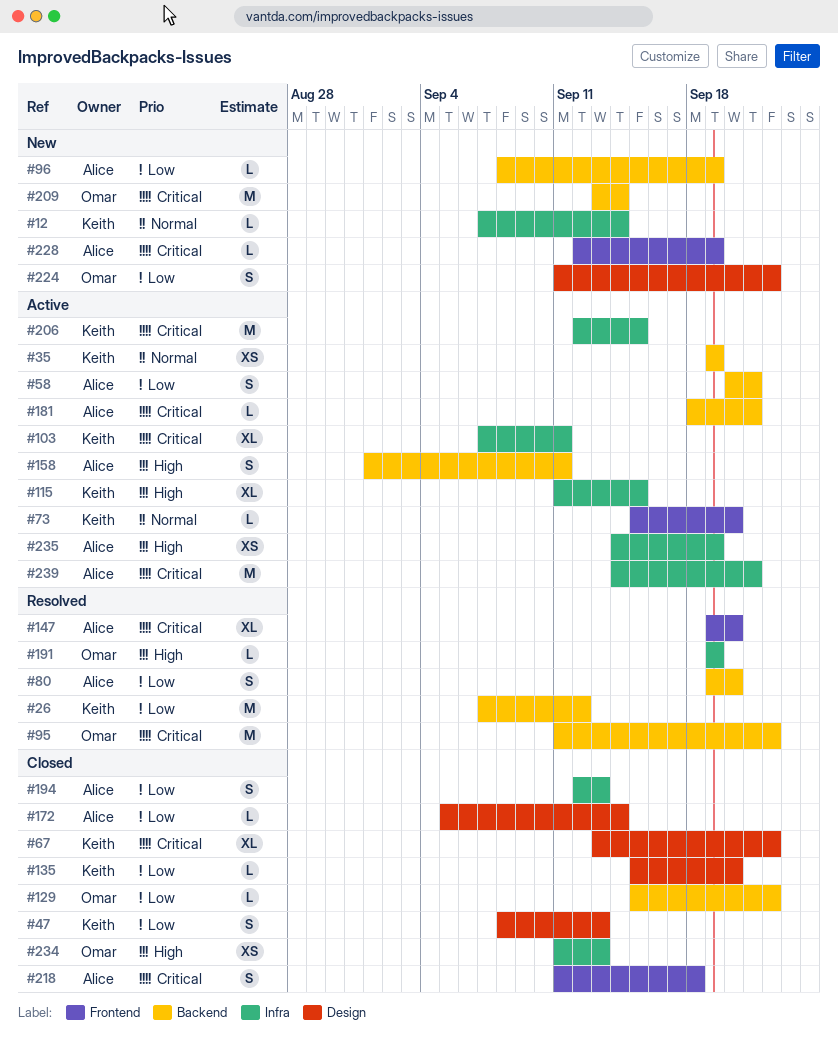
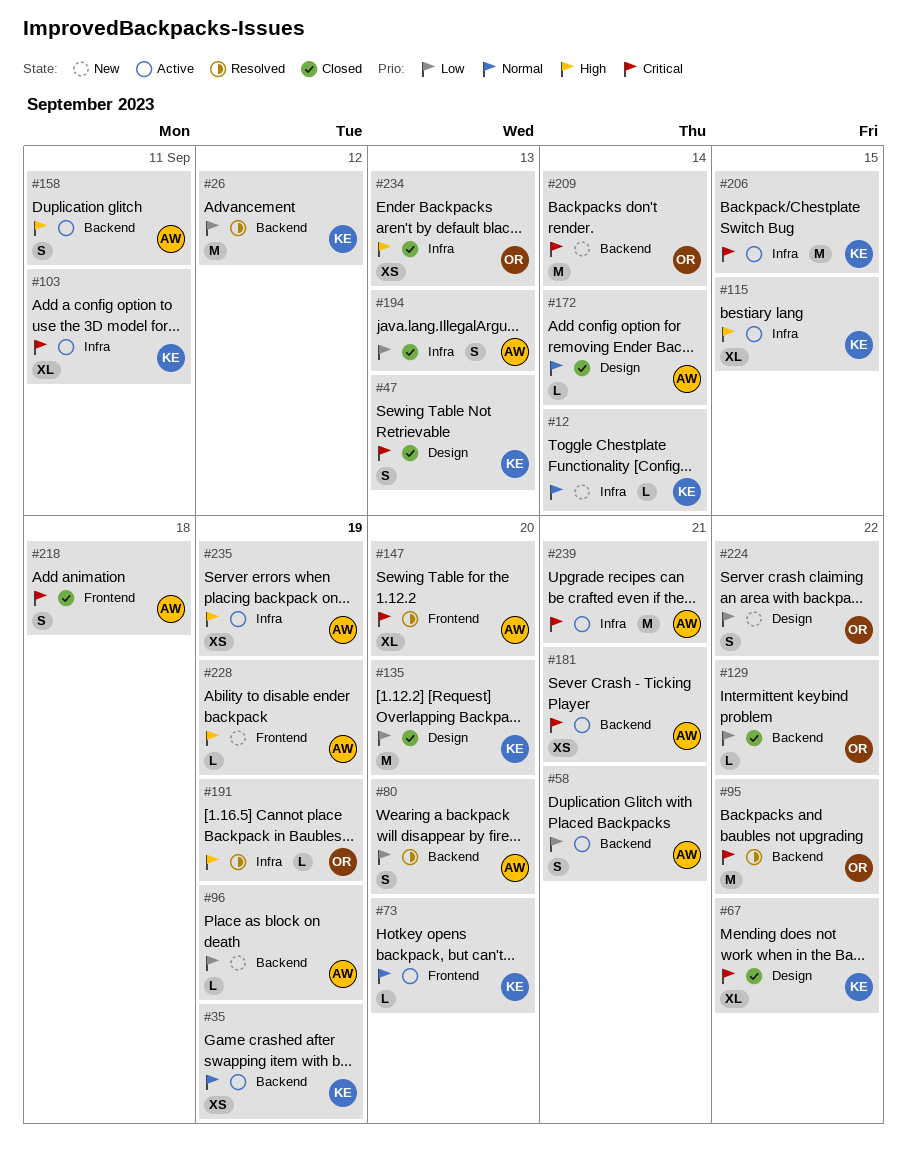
#47, priority: Low -> Critical
#135, estimate: L -> M
#172, priority: Low -> Normal
#181, estimate: L -> XS
#228, priority: Critical -> High

